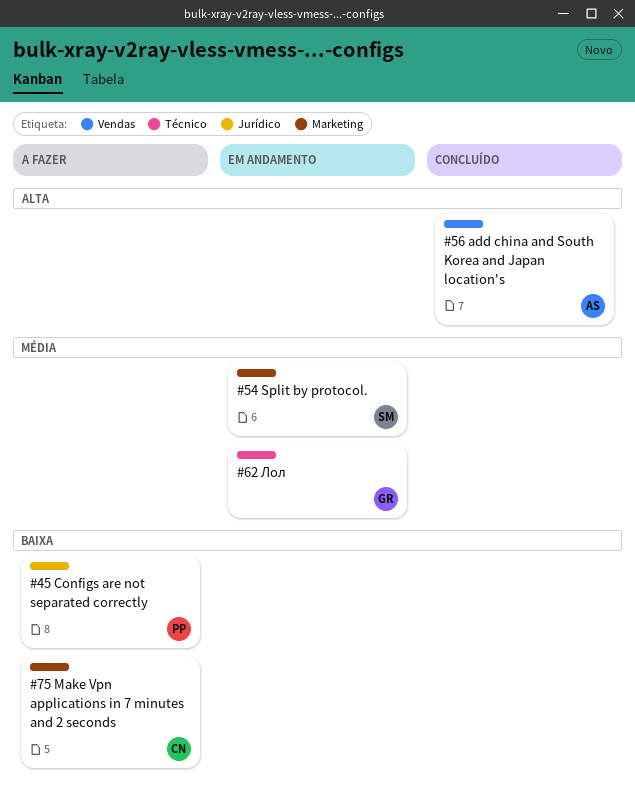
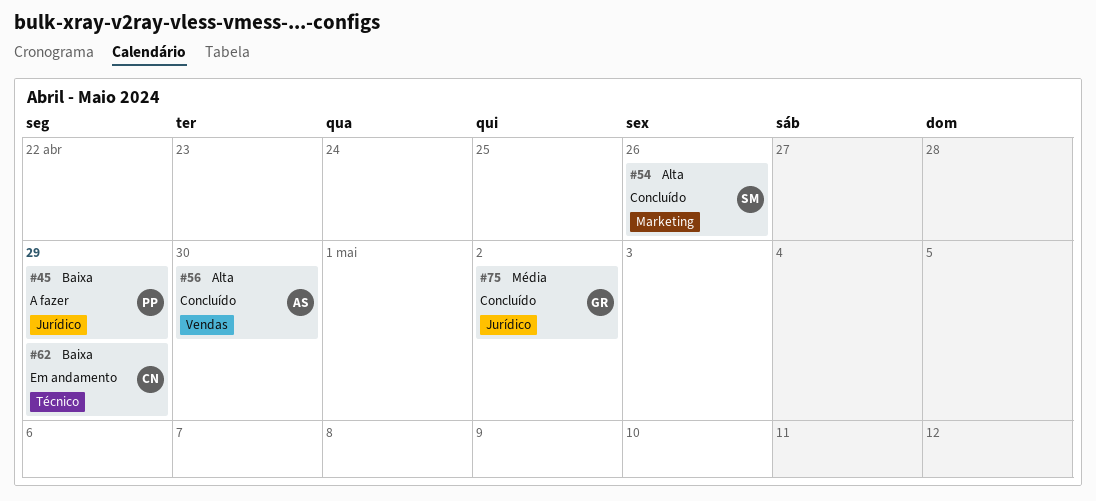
#54, status: Em andamento -> Concluído
#54, priority: Média -> Alta
#62, owner: GR -> CN
#62, priority: Média -> Baixa
#75, status: A fazer -> Concluído
#75, owner: CN -> GR
#75, priority: Baixa -> Média
#75, label: Marketing -> Jurídico

